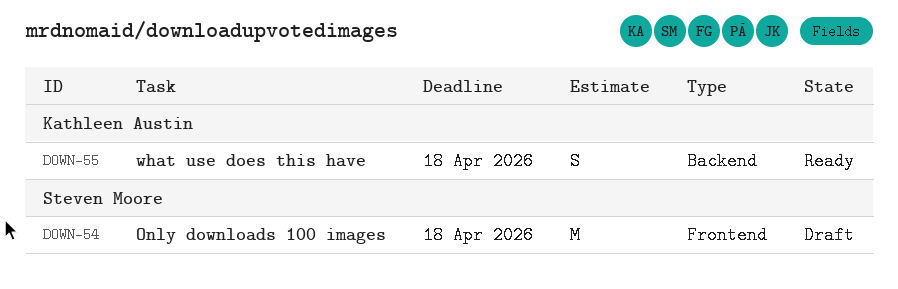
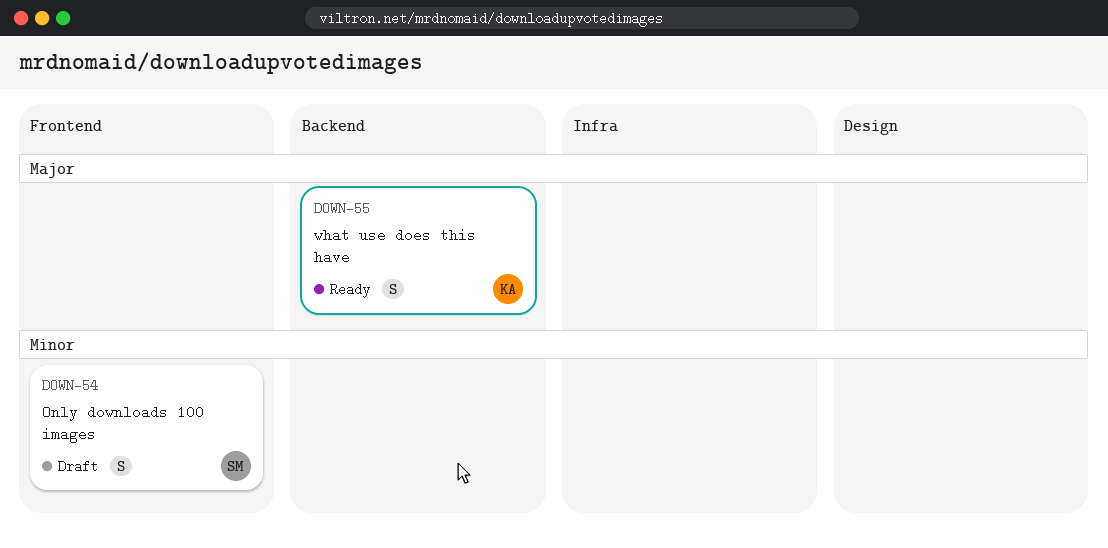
DOWN-54, estimate: M -> S

